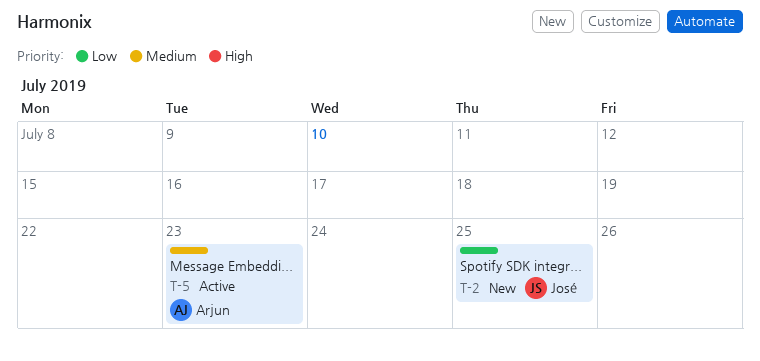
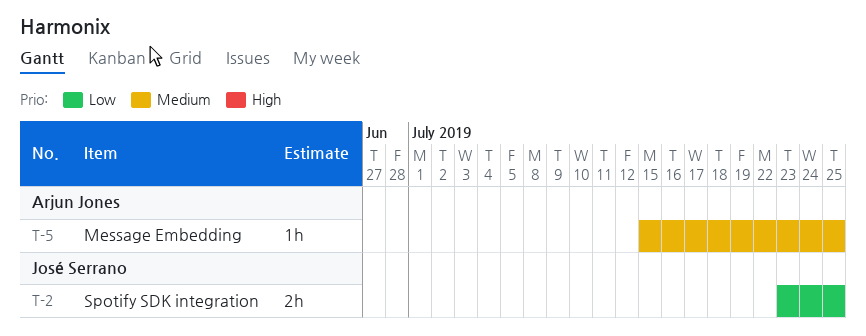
T-5, due: Jul 23 -> Jul 25

